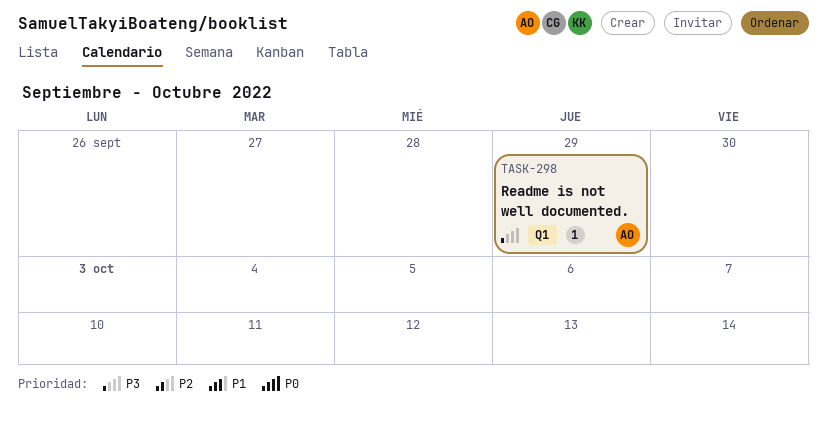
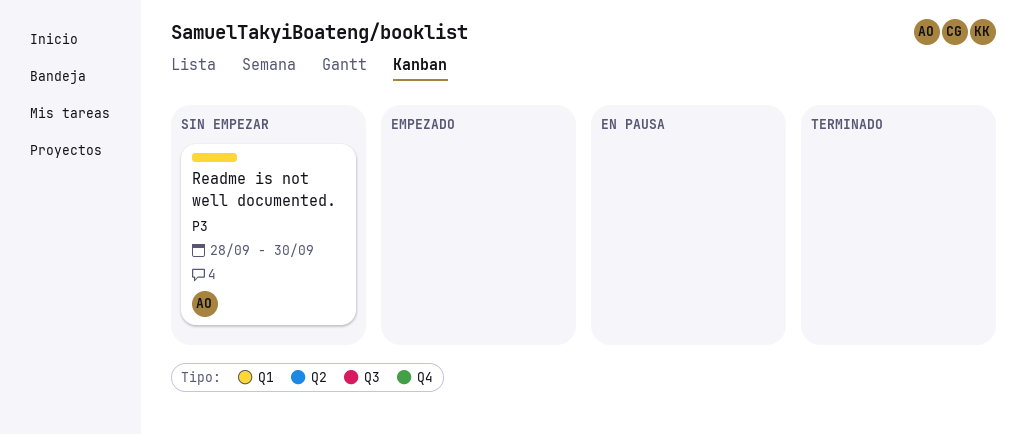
Readme is not well documented., due: Sep 29 -> Sep 30

